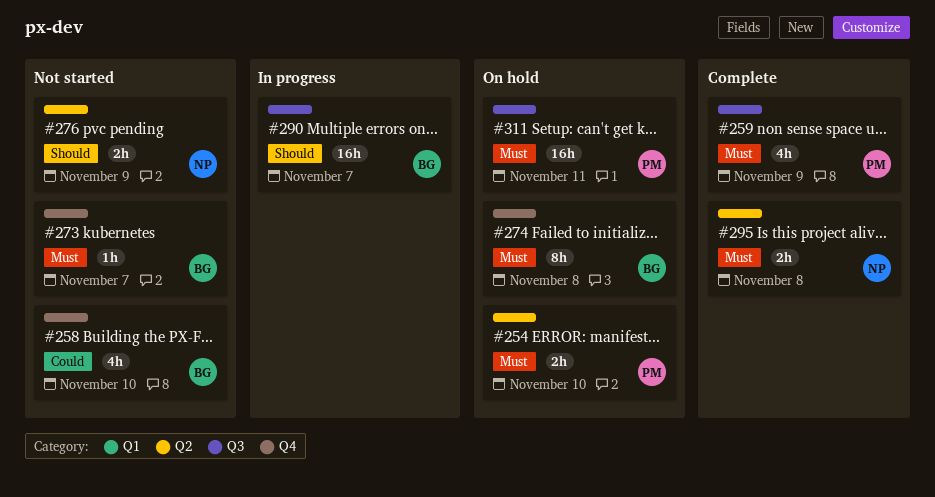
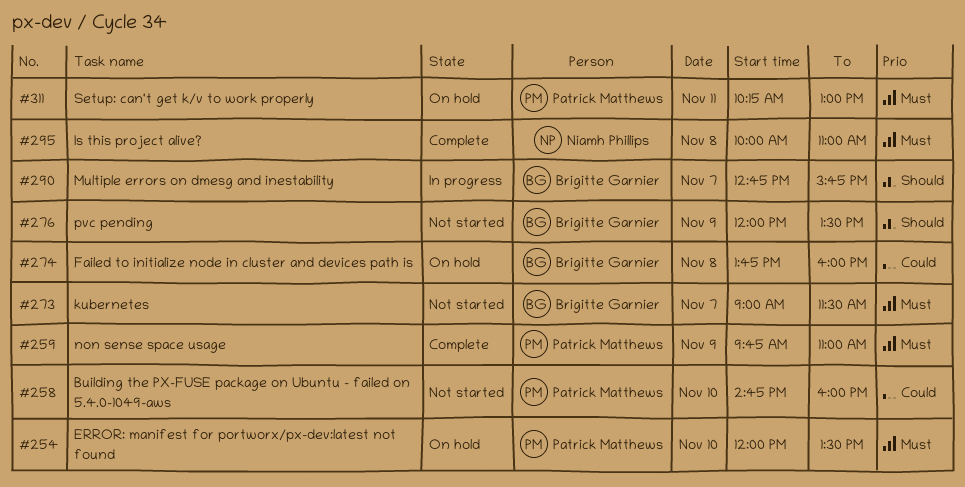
#258, owner: Brigitte Garnier -> Patrick Matthews
#274, priority: Must -> Could
#276, owner: Niamh Phillips -> Brigitte Garnier

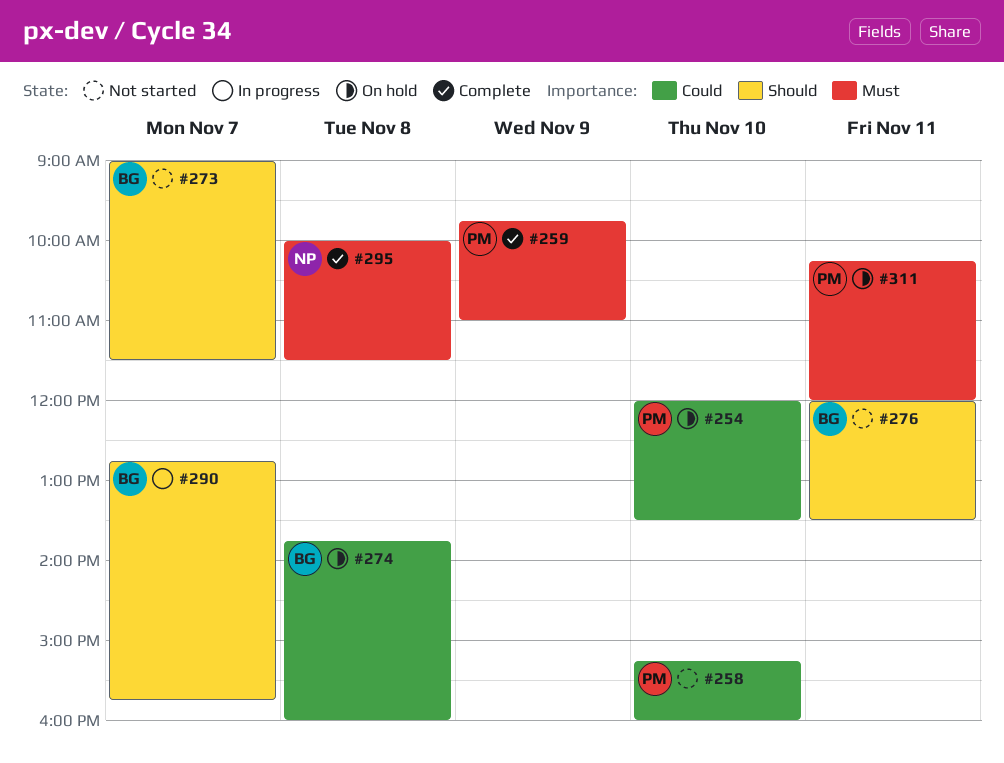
#254, priority: Must -> Could
#258, begins: 14:45 -> 15:15
#273, priority: Must -> Should
#276, day: Nov 9 -> Nov 11
#295, ends: 11:00 -> 11:30
#311, ends: 13:00 -> 12:00

